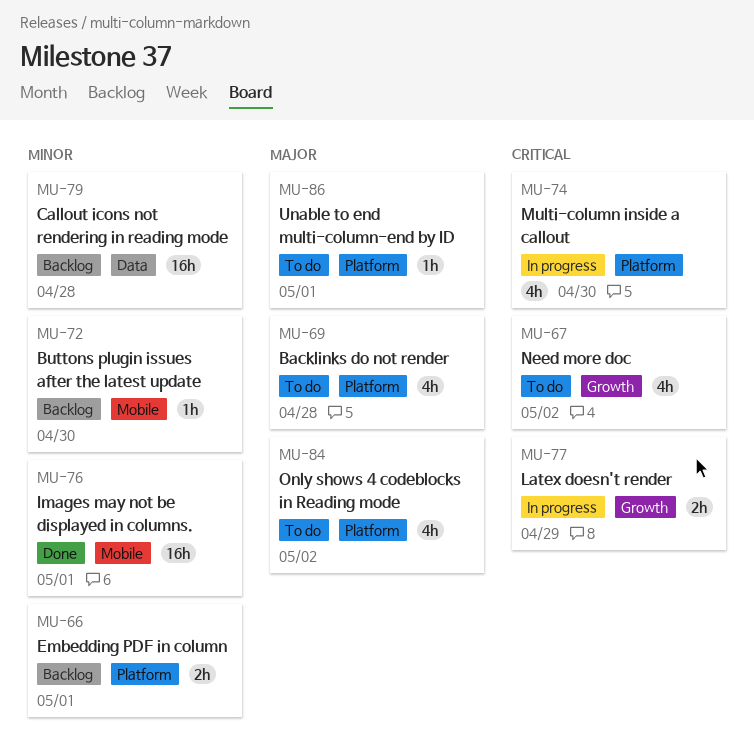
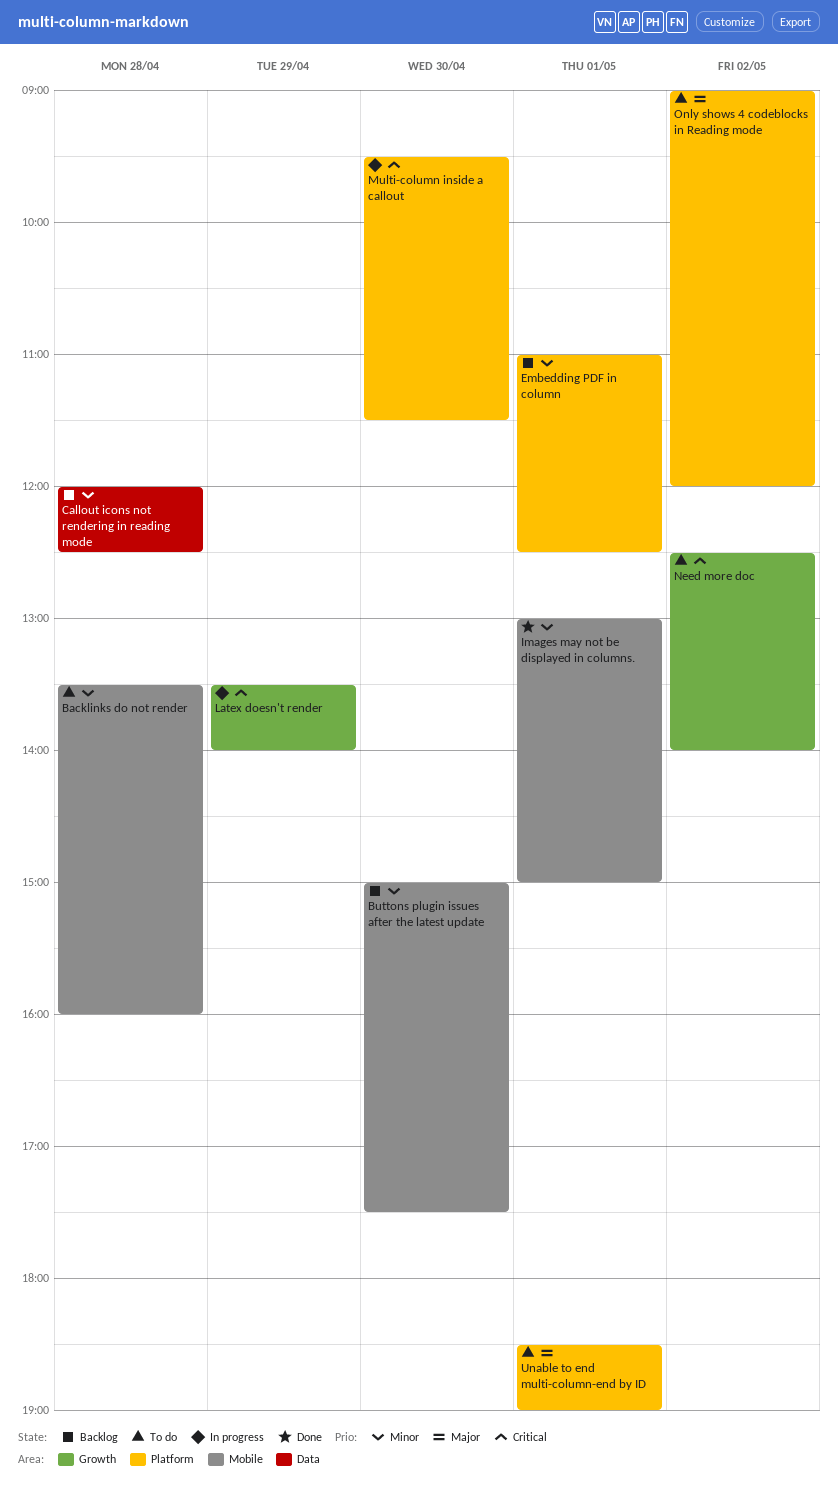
Backlinks do not render, priority: Major -> Minor
Backlinks do not render, label: Platform -> Mobile

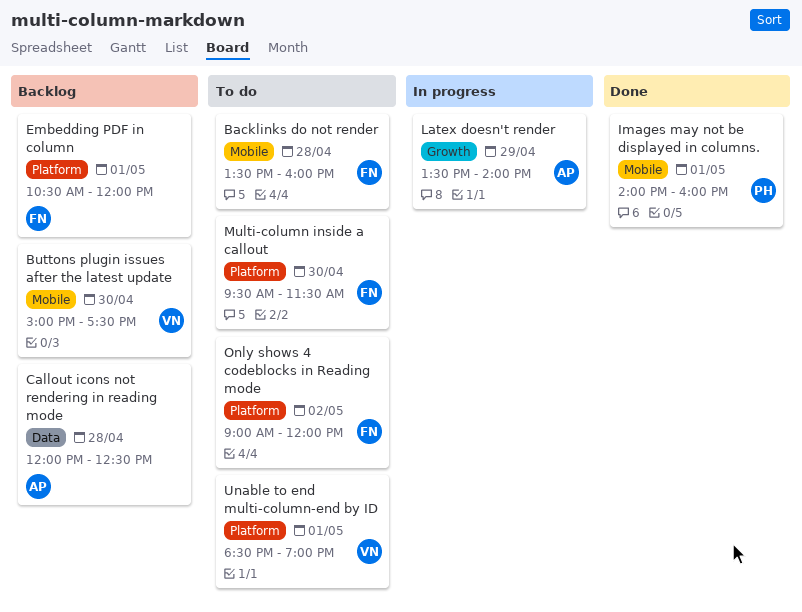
Embedding PDF in column, begins: 11:00 -> 10:30
Embedding PDF in column, ends: 12:30 -> 12:00
Images may not be displayed in columns., begins: 13:00 -> 14:00
Images may not be displayed in columns., ends: 15:00 -> 16:00
Multi-column inside a callout, status: In progress -> To do
Need more doc: present -> none

